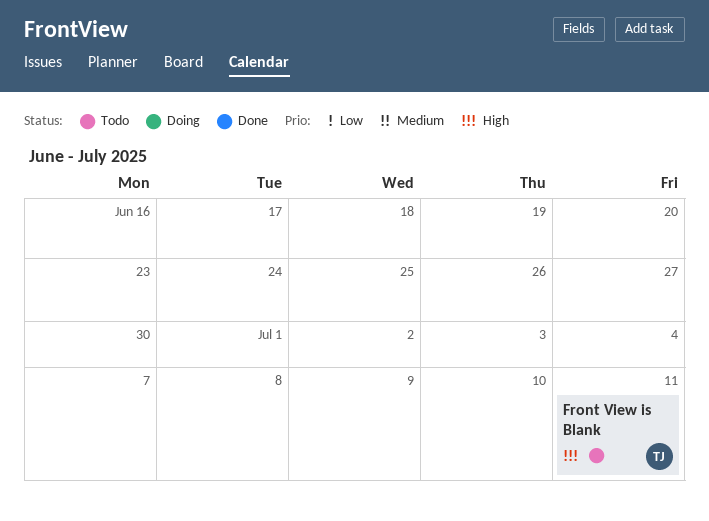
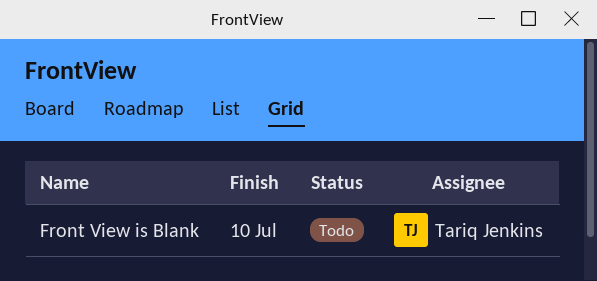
Front View is Blank, due: Jul 11 -> Jul 10

